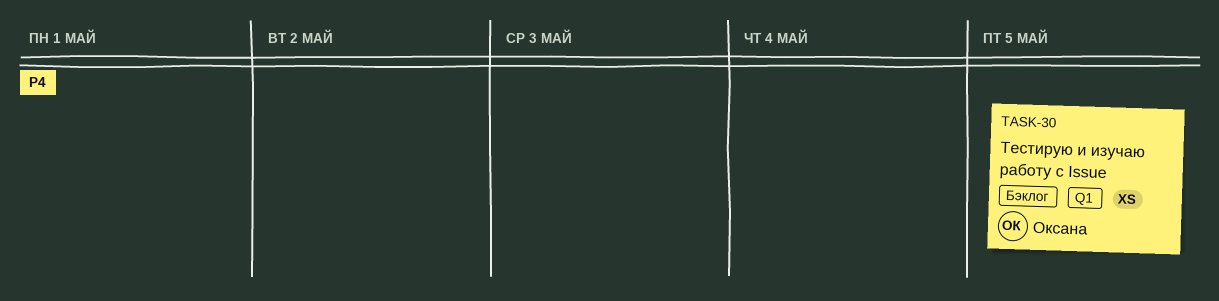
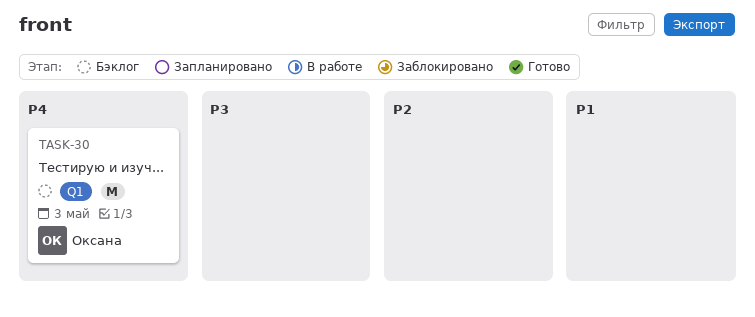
TASK-30, estimate: XS -> M
TASK-30, due: May 5 -> May 3

